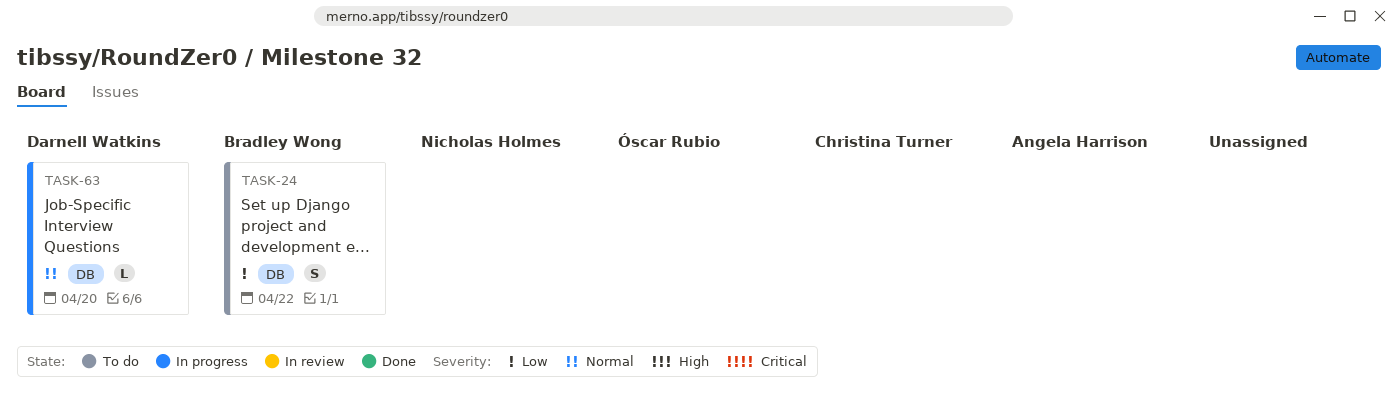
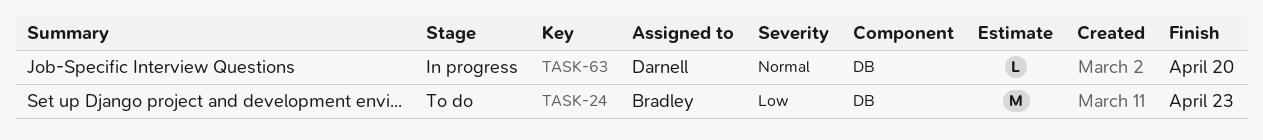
TASK-24, estimate: S -> M
TASK-24, due: Apr 22 -> Apr 23

